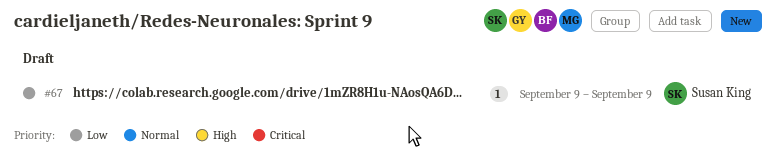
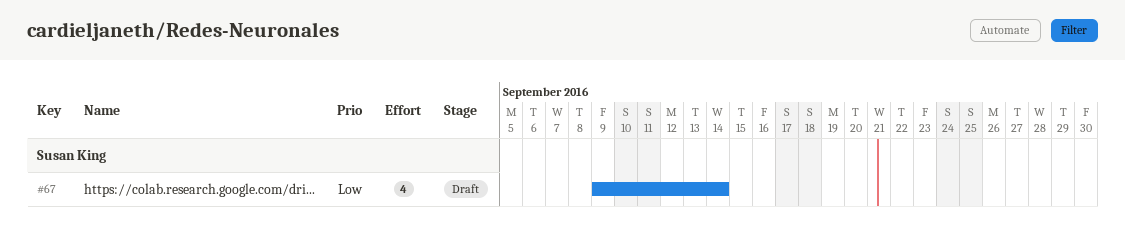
#67, estimate: 1 -> 4
#67, due: Sep 9 -> Sep 14

